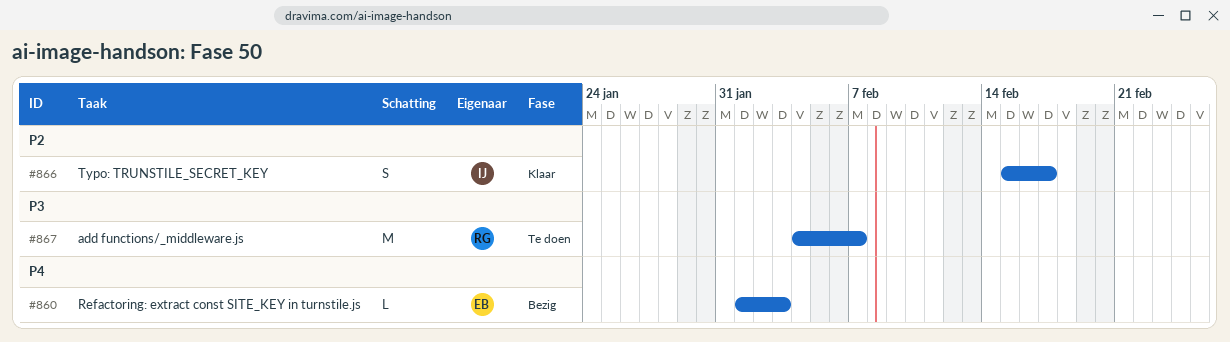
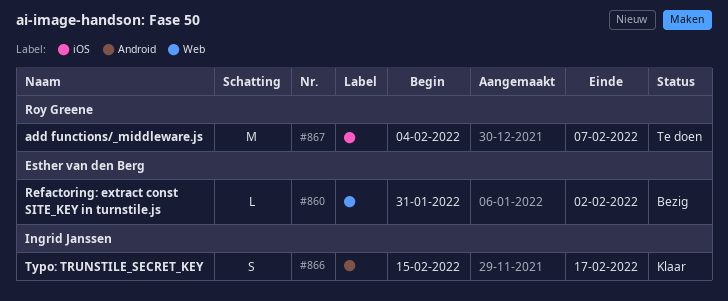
#860, start: Feb 1 -> Jan 31
#860, due: Feb 3 -> Feb 2

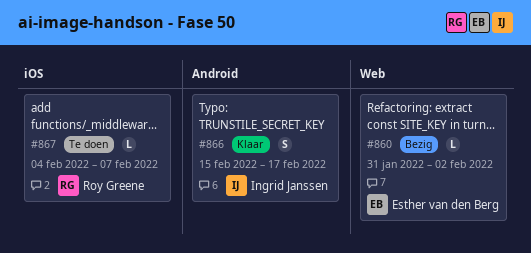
#867, estimate: M -> L

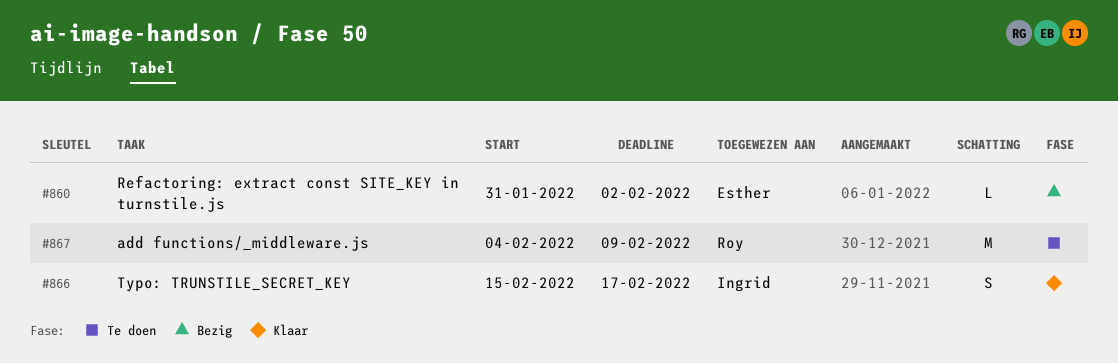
#867, estimate: L -> M
#867, due: Feb 7 -> Feb 9

